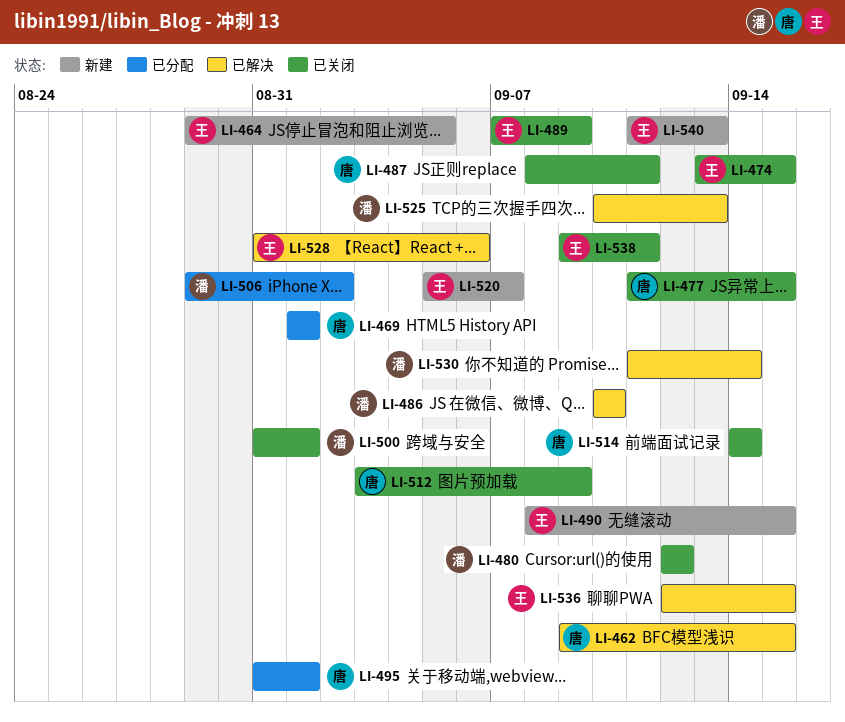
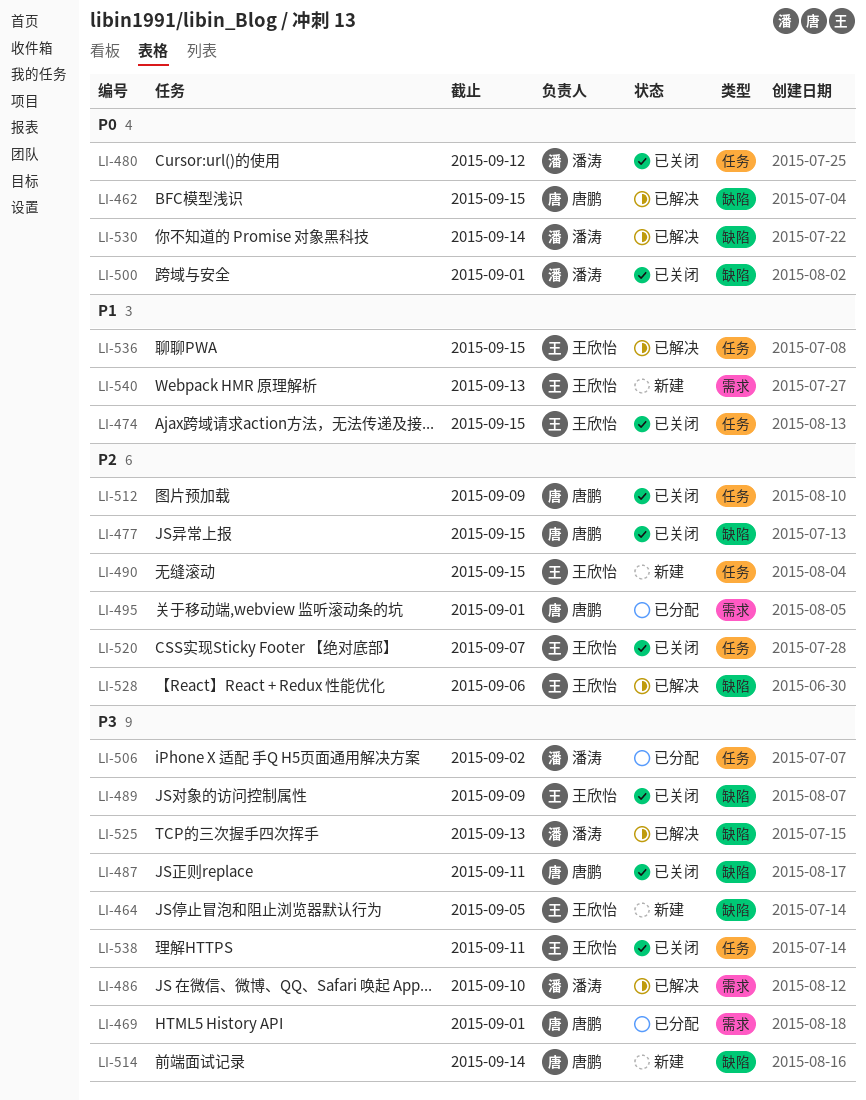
LI-514, status: 已关闭 -> 新建
LI-520, status: 新建 -> 已关闭

